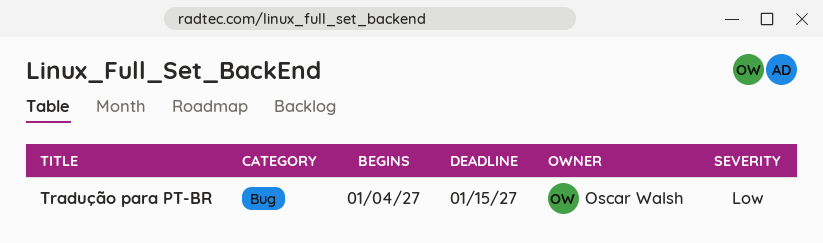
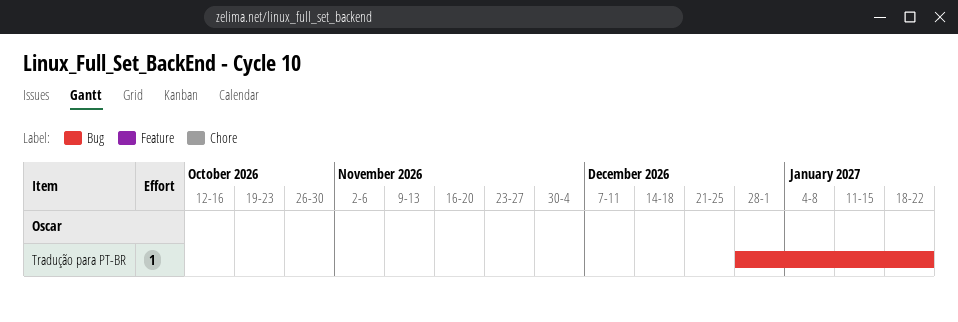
Tradução para PT-BR, start: Jan 4 -> Dec 28
Tradução para PT-BR, due: Jan 15 -> Jan 22

